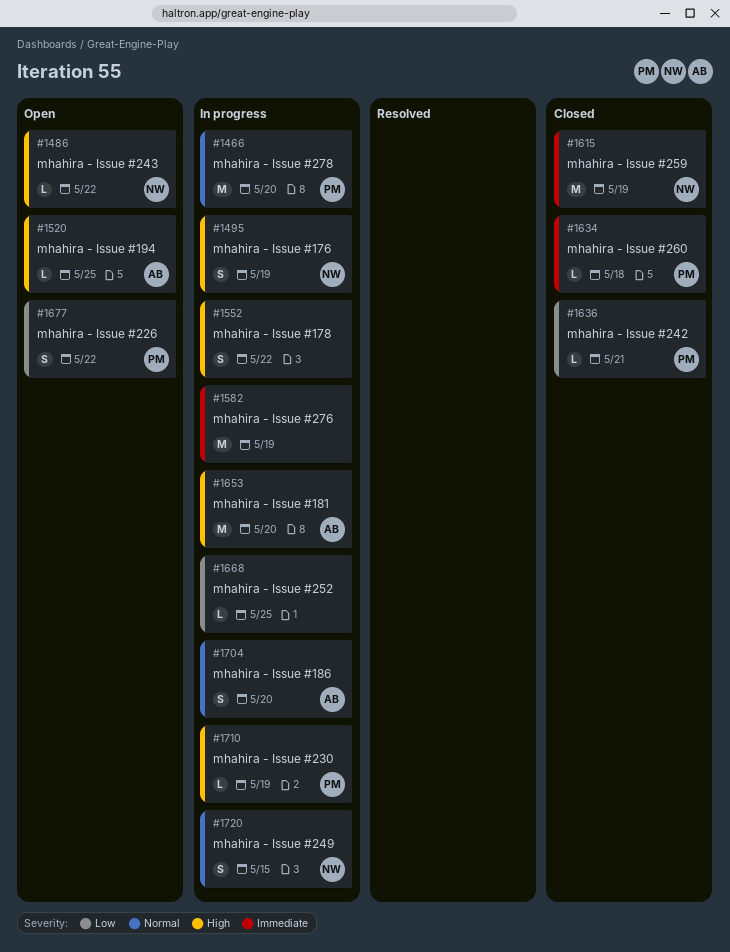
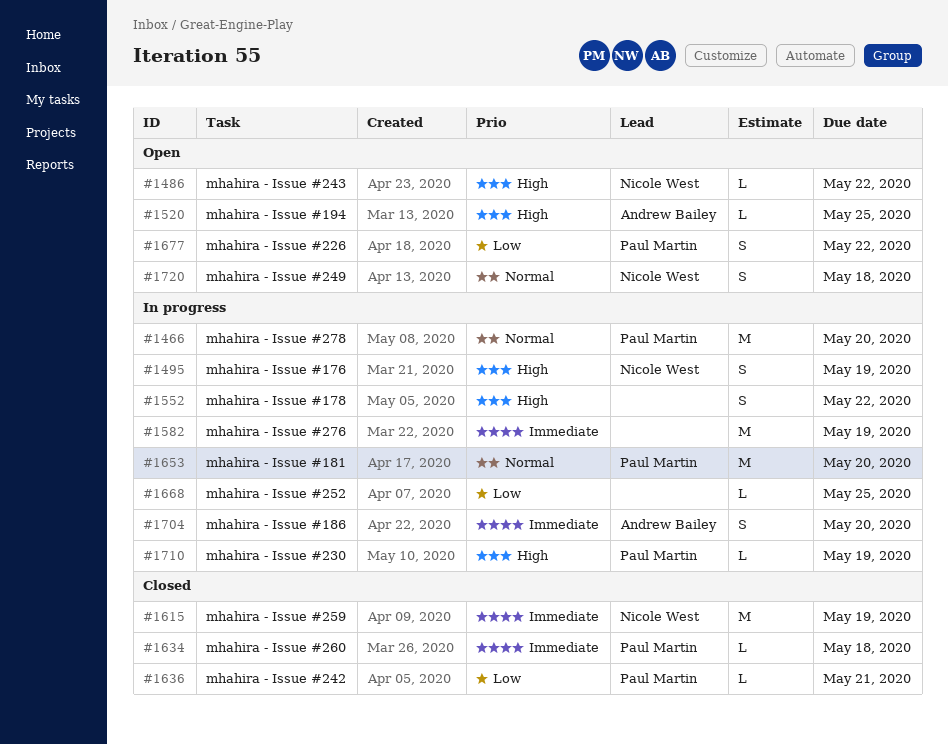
#1653, owner: Andrew Bailey -> Paul Martin
#1653, priority: High -> Normal
#1704, priority: Normal -> Immediate
#1720, status: In progress -> Open
#1720, due: May 15 -> May 18

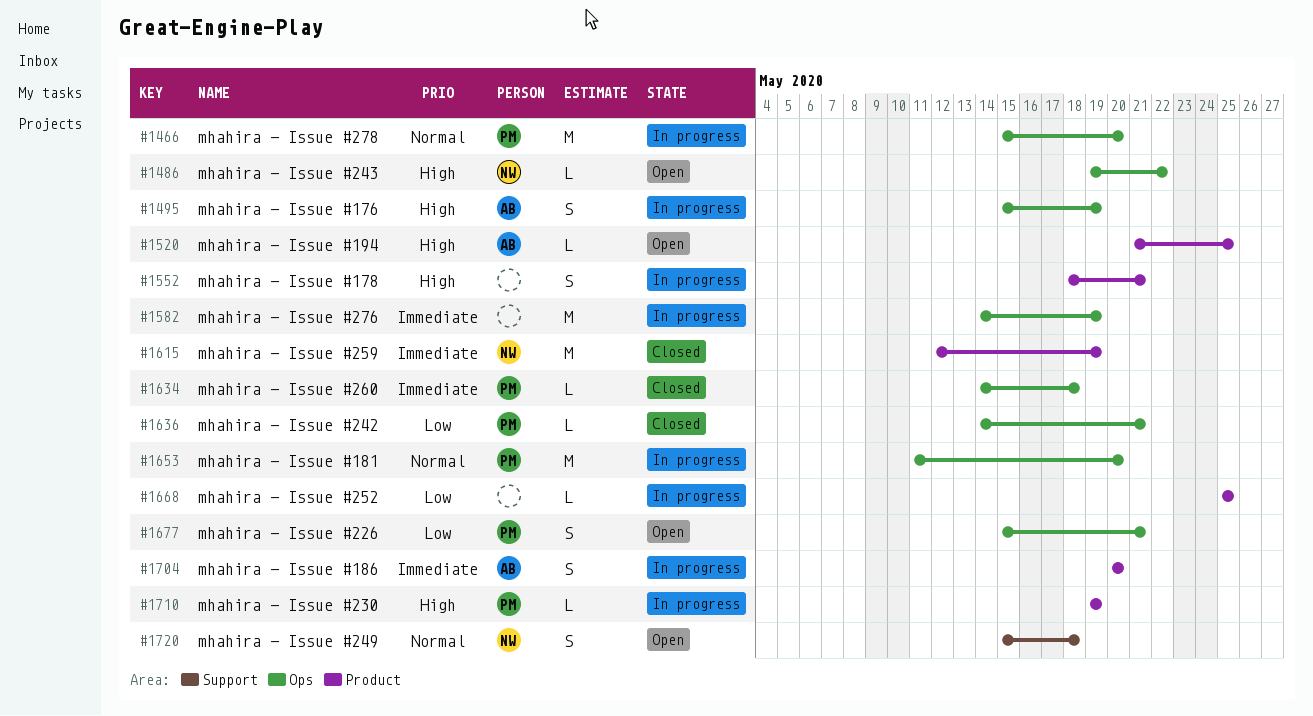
#1495, owner: Nicole West -> Andrew Bailey
#1552, due: May 22 -> May 21
#1677, due: May 22 -> May 21

